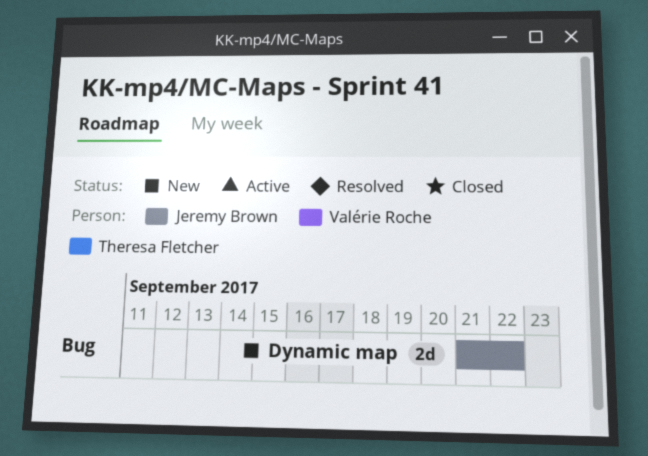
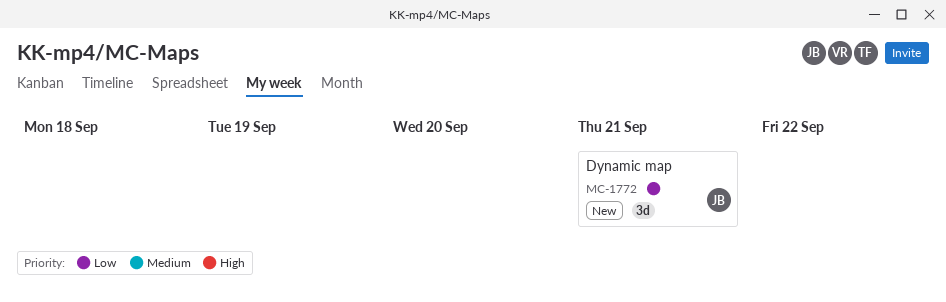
Dynamic map, estimate: 2d -> 3d
Dynamic map, due: Sep 22 -> Sep 21

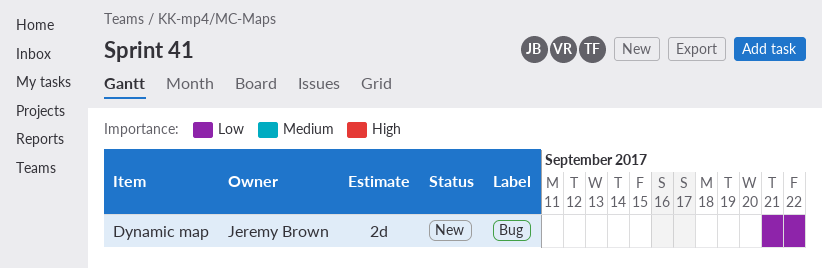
Dynamic map, estimate: 3d -> 2d
Dynamic map, due: Sep 21 -> Sep 22

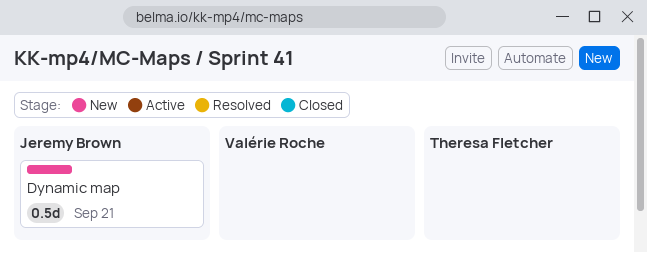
Dynamic map, estimate: 2d -> 0.5d
Dynamic map, due: Sep 22 -> Sep 21

